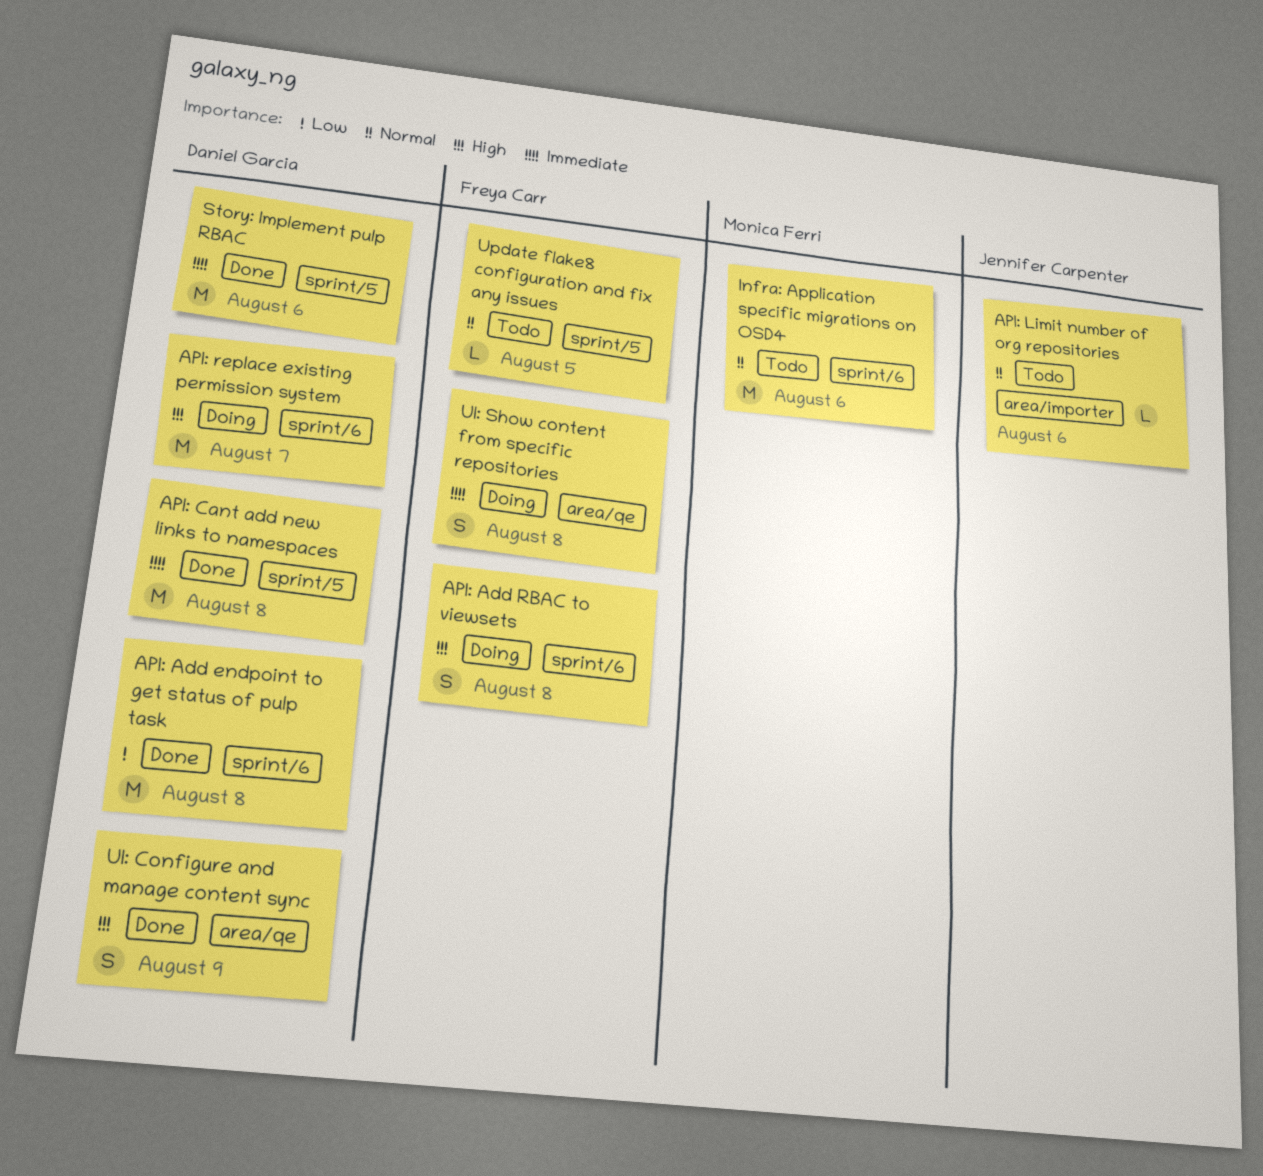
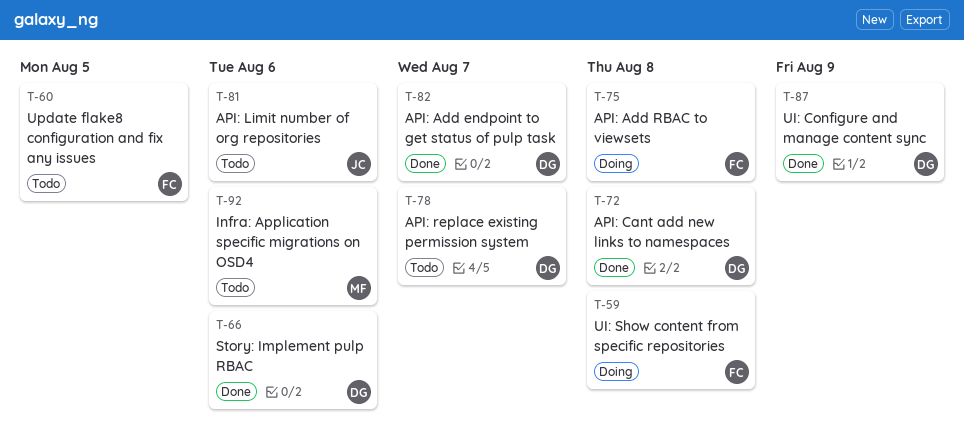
API: Add endpoint to get status of pulp task, due: Aug 8 -> Aug 7
API: replace existing permission system, status: Doing -> Todo

